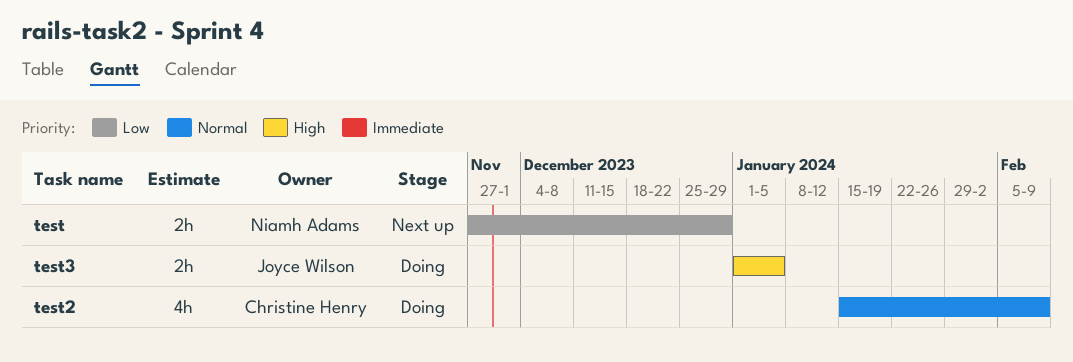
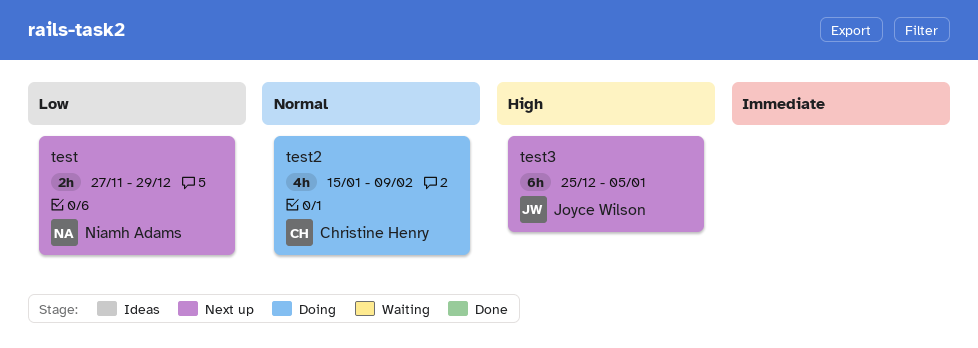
test3, status: Doing -> Next up
test3, estimate: 2h -> 6h
test3, start: Jan 1 -> Dec 25

